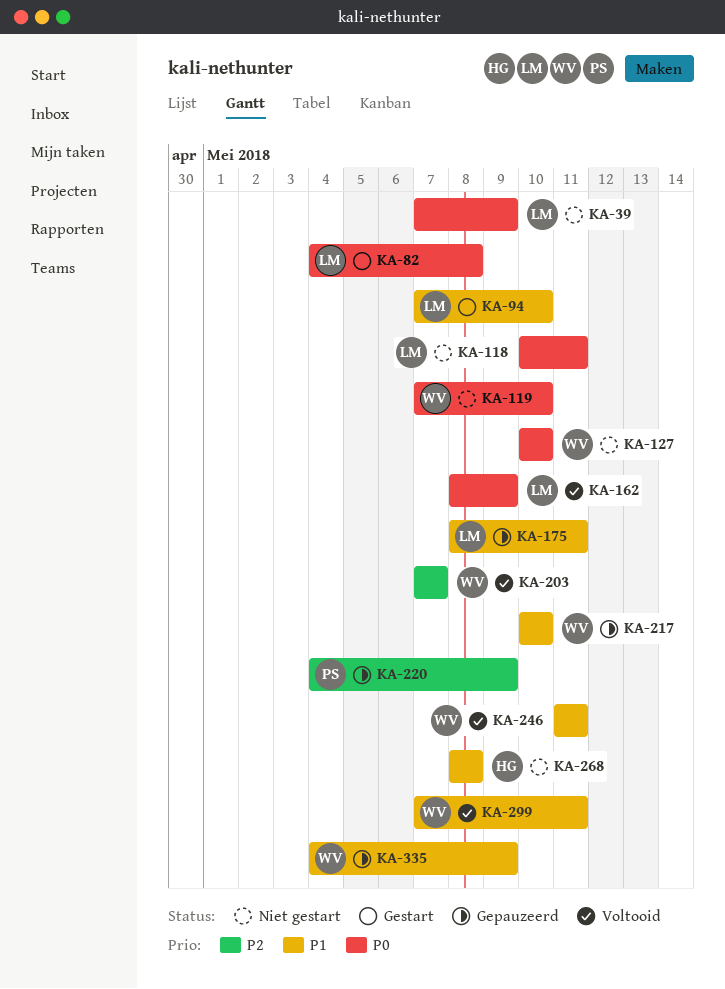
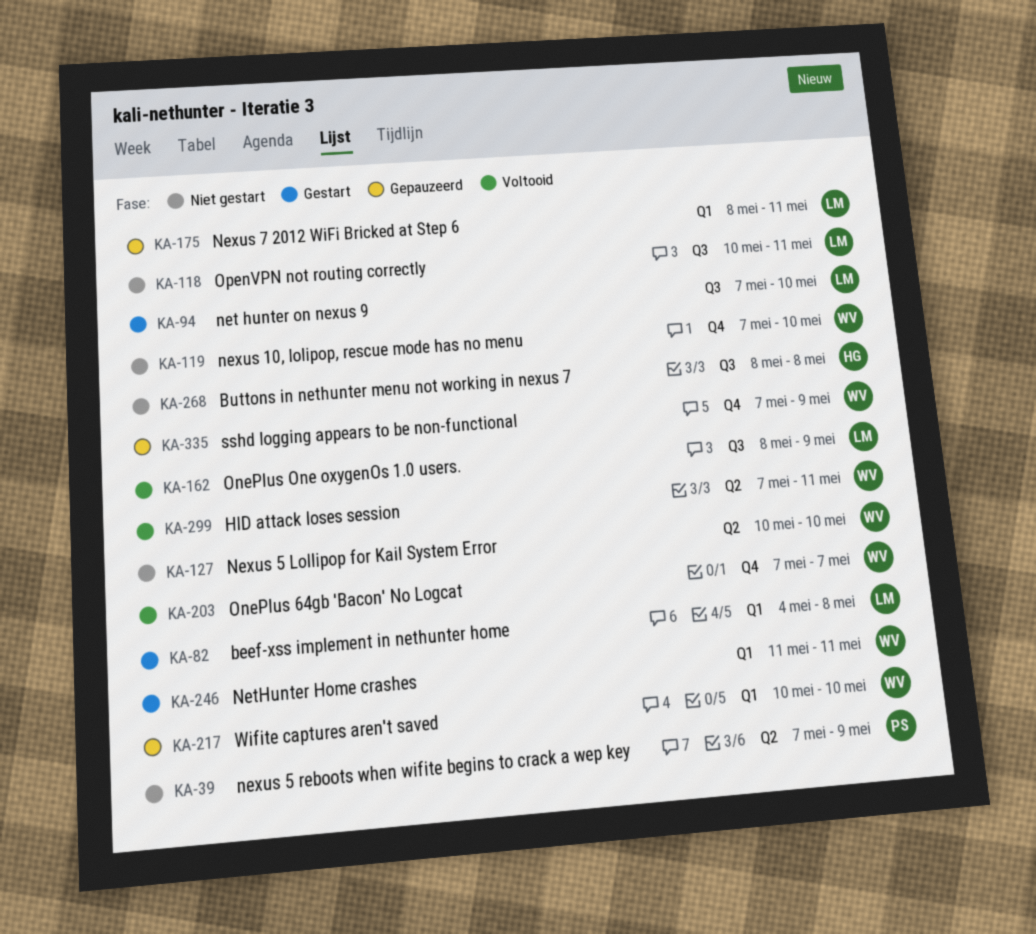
KA-39, owner: LM -> PS
KA-220: present -> none
KA-246, status: Voltooid -> Gestart
KA-335, start: May 4 -> May 7

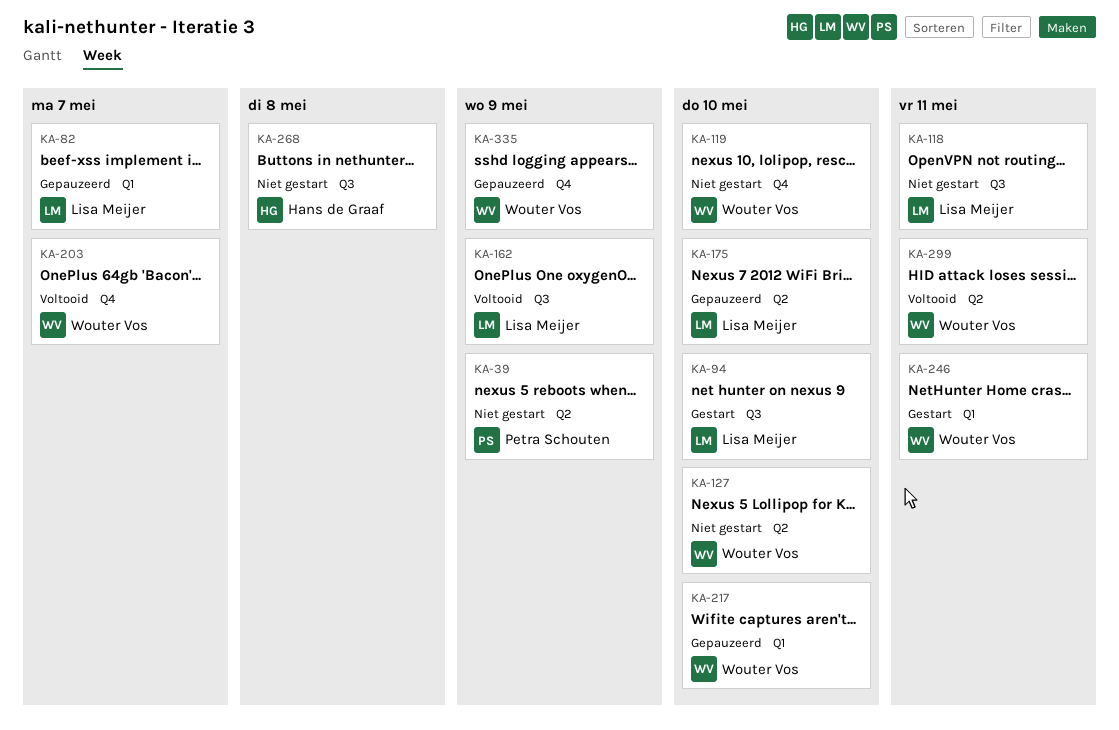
KA-82, status: Gestart -> Gepauzeerd
KA-82, due: May 8 -> May 7
KA-175, label: Q1 -> Q2
KA-175, due: May 11 -> May 10

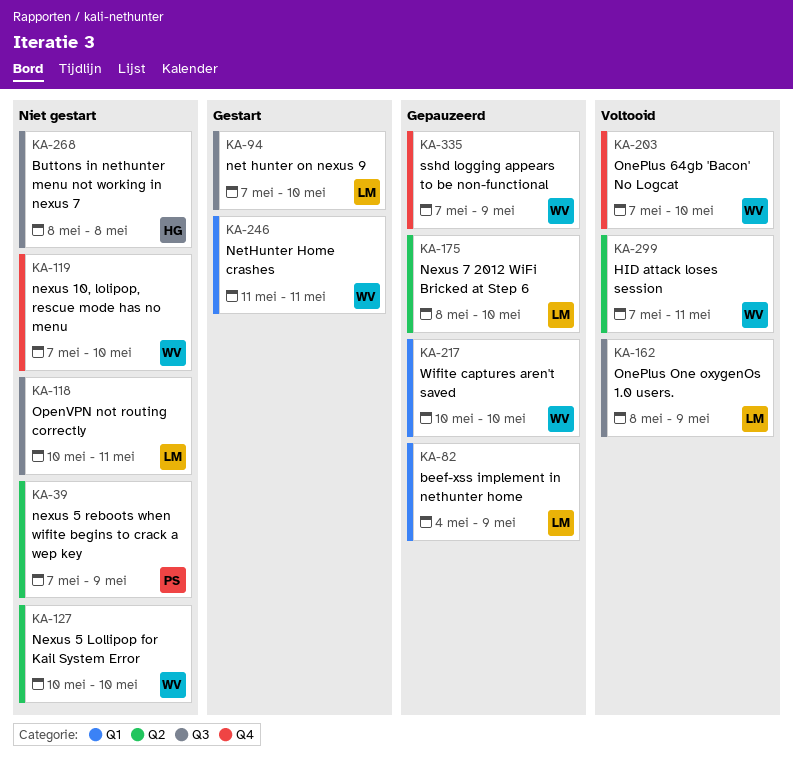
KA-82, due: May 7 -> May 9
KA-203, due: May 7 -> May 10

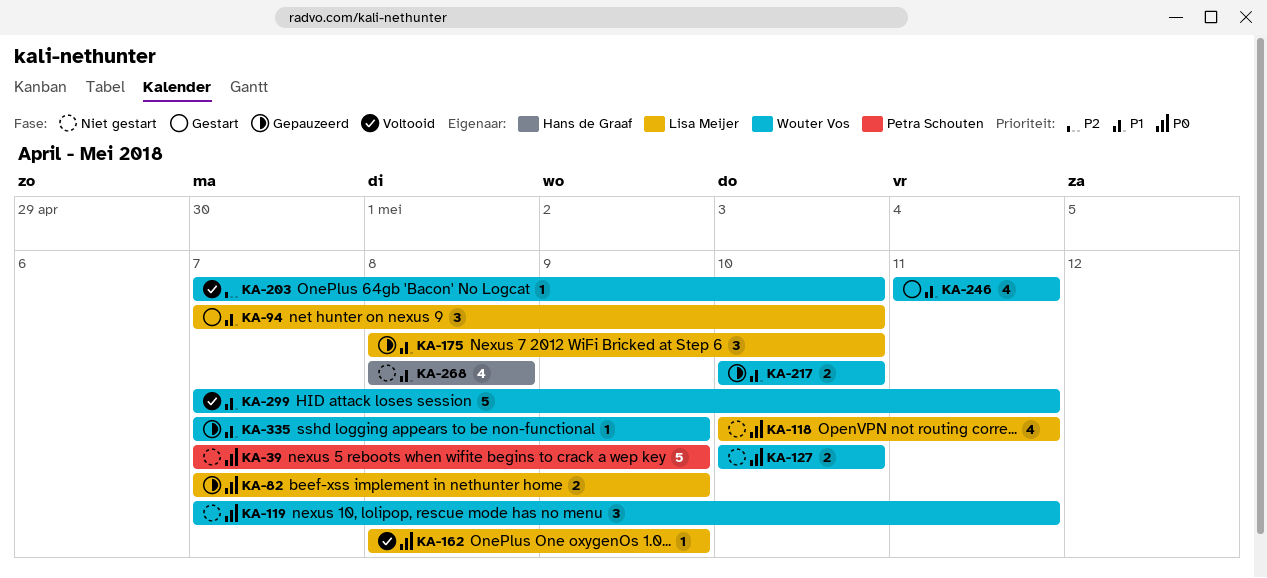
KA-82, start: May 4 -> May 7
KA-119, due: May 10 -> May 11

